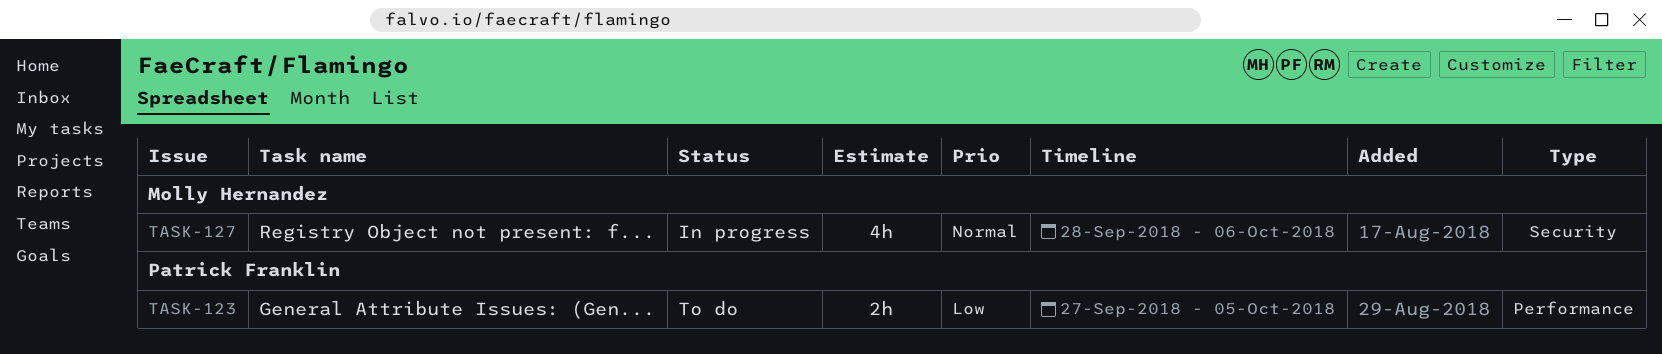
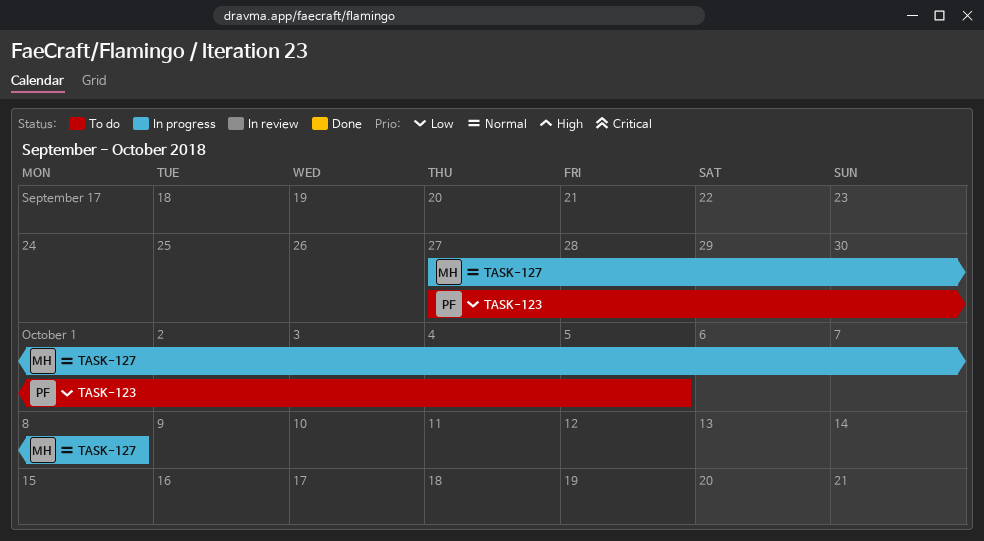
TASK-127, start: Sep 28 -> Sep 27
TASK-127, due: Oct 6 -> Oct 8

